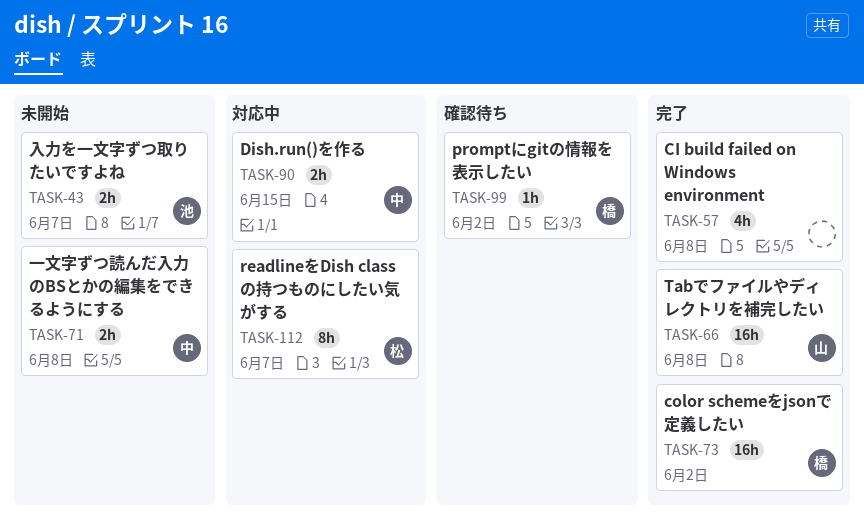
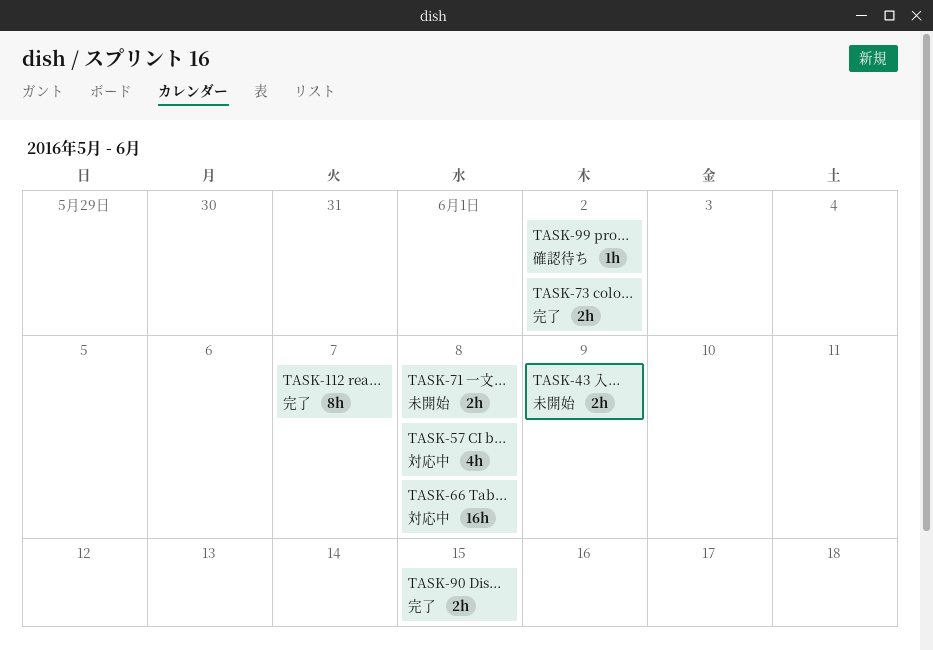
TASK-43, due: Jun 7 -> Jun 9
TASK-57, status: 完了 -> 対応中
TASK-66, status: 完了 -> 対応中
TASK-73, estimate: 16h -> 2h
TASK-90, status: 対応中 -> 完了
TASK-112, status: 対応中 -> 完了

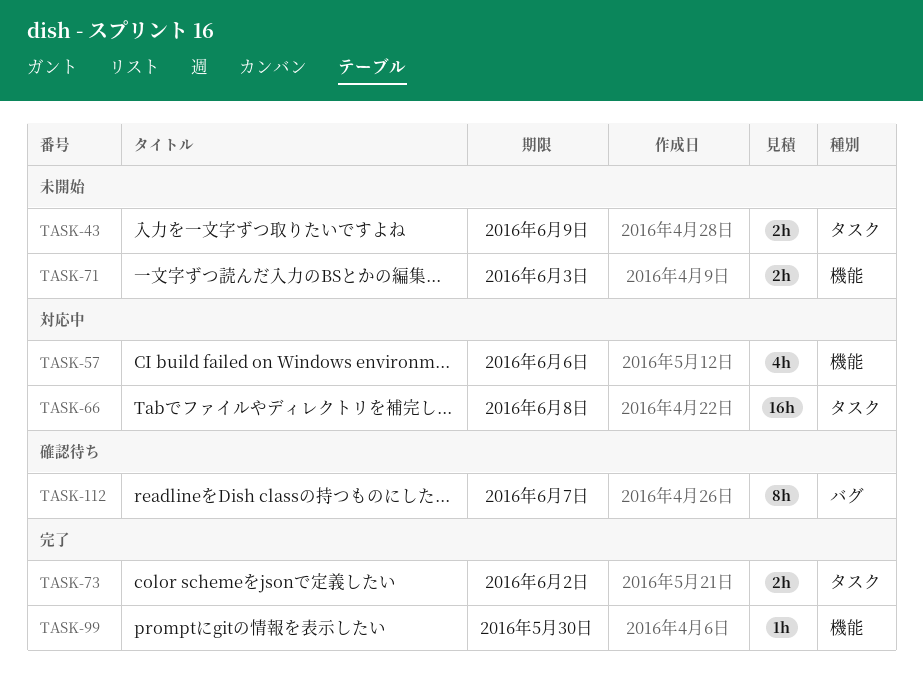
TASK-57, due: Jun 8 -> Jun 6
TASK-71, due: Jun 8 -> Jun 3
TASK-90: present -> none
TASK-99, status: 確認待ち -> 完了
TASK-99, due: Jun 2 -> May 30
TASK-112, status: 完了 -> 確認待ち

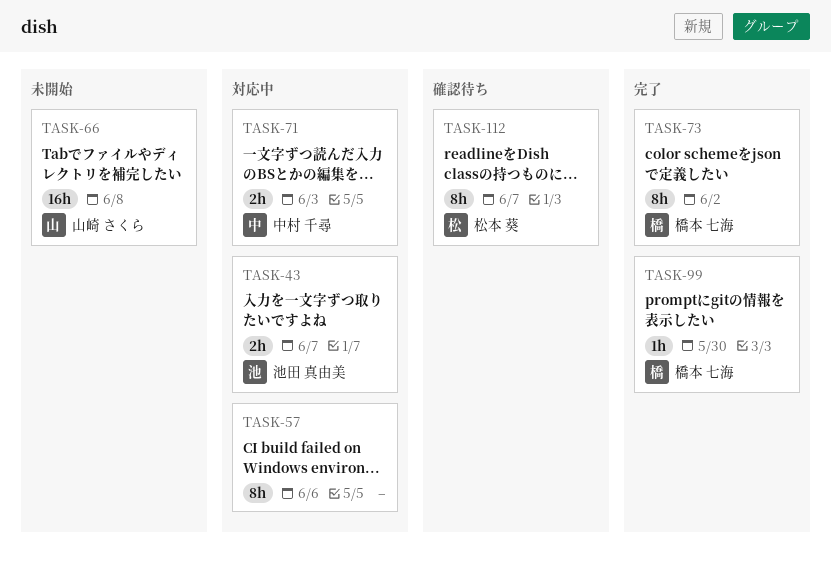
TASK-43, status: 未開始 -> 対応中
TASK-43, due: Jun 9 -> Jun 7
TASK-57, estimate: 4h -> 8h
TASK-66, status: 対応中 -> 未開始
TASK-71, status: 未開始 -> 対応中
TASK-73, estimate: 2h -> 8h

